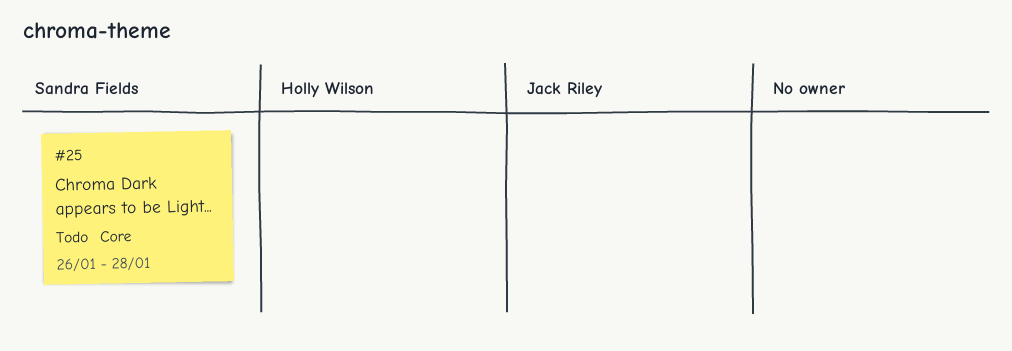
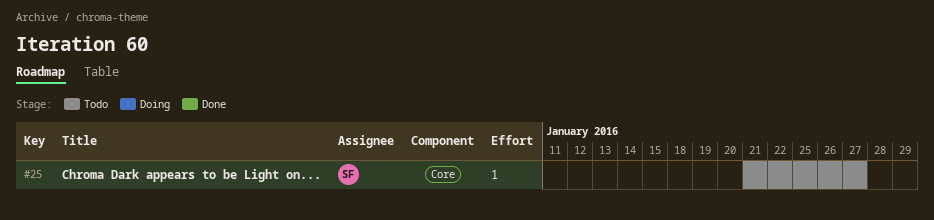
#25, start: Jan 26 -> Jan 21
#25, due: Jan 28 -> Jan 27

